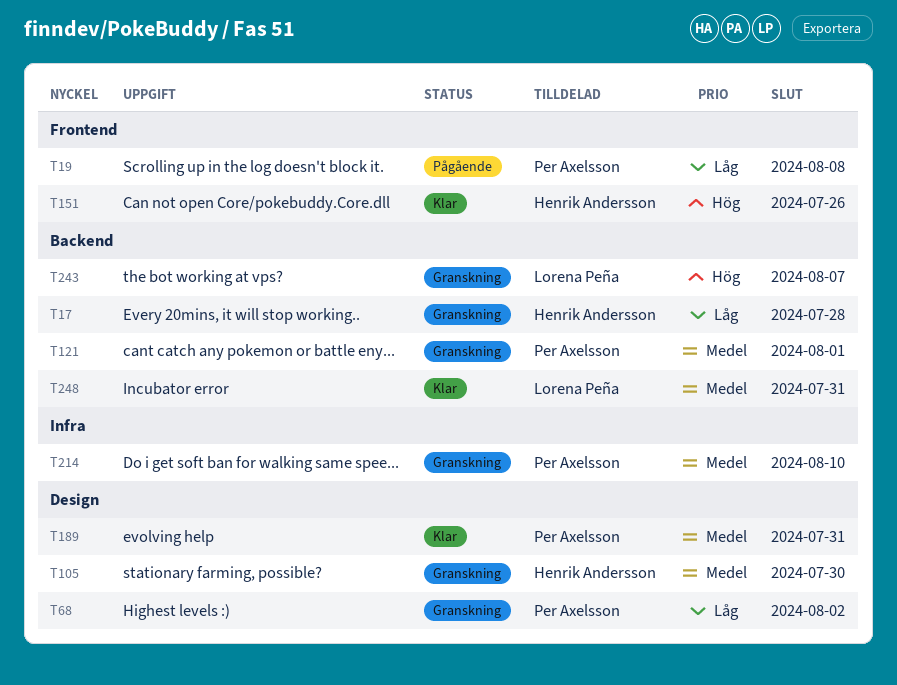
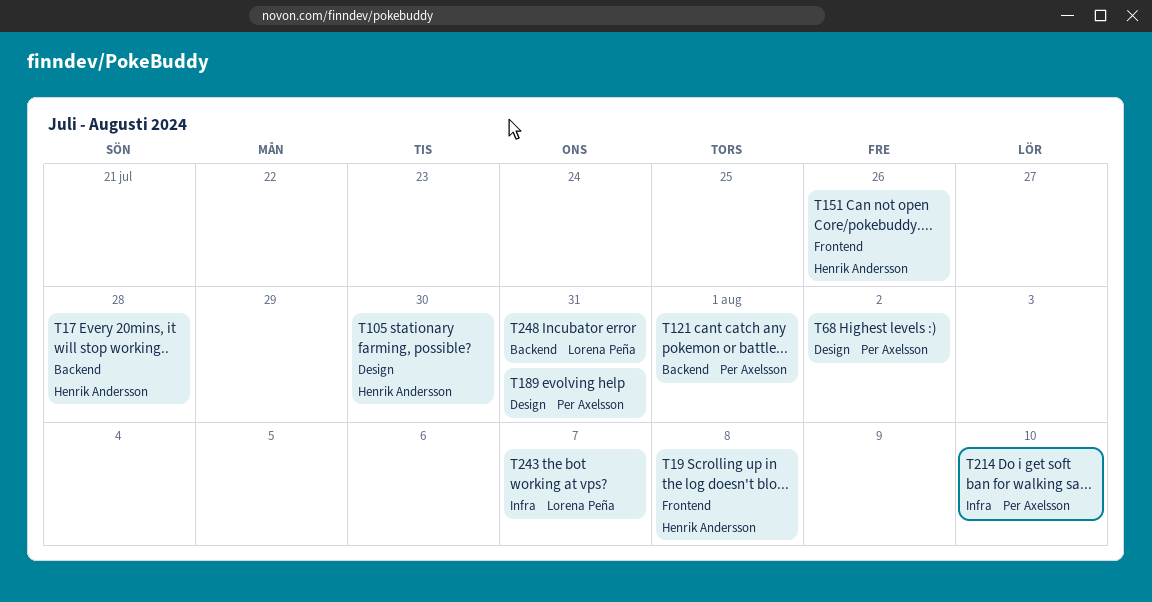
T19, owner: Per Axelsson -> Henrik Andersson
T243, label: Backend -> Infra

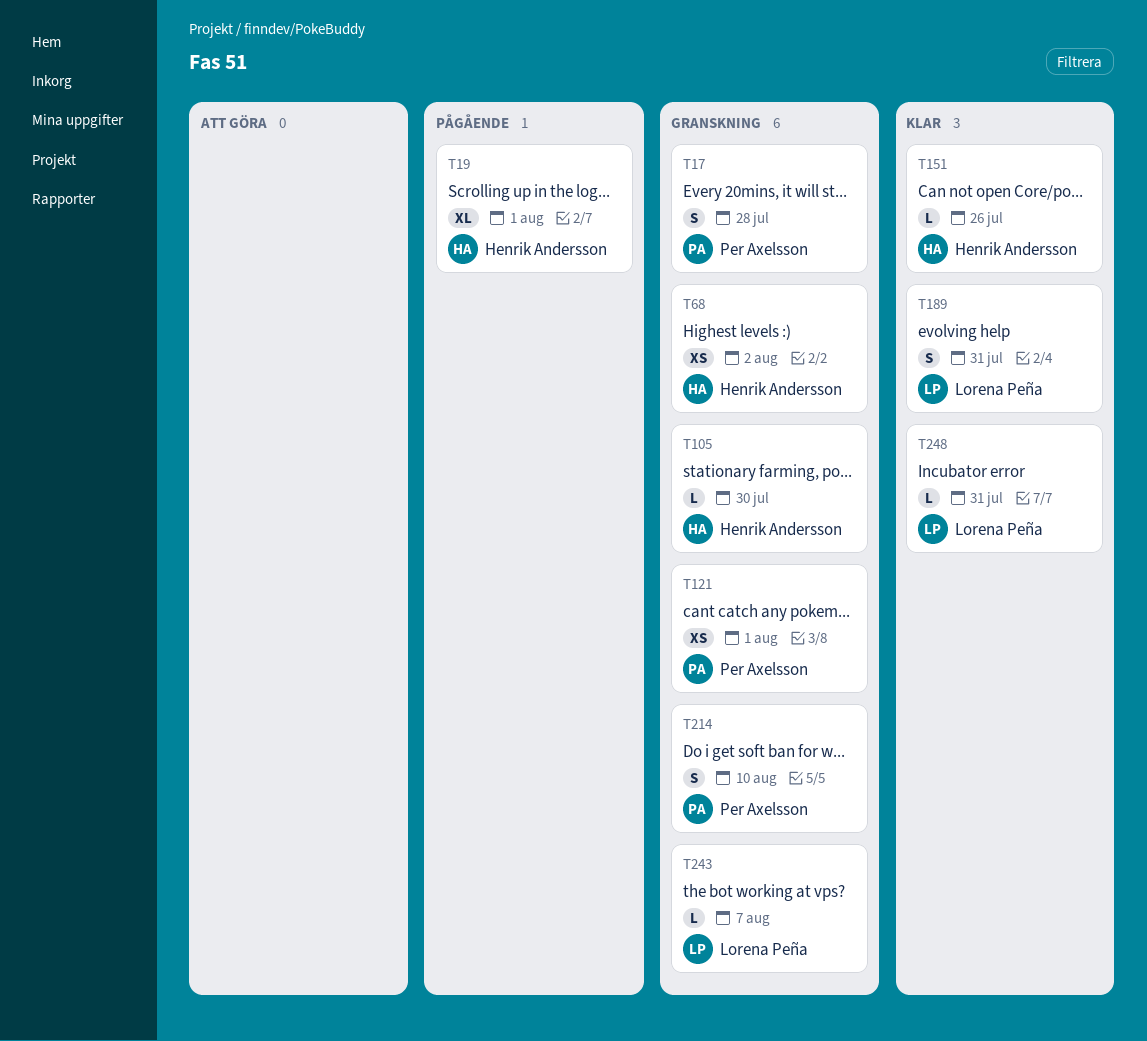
T17, owner: Henrik Andersson -> Per Axelsson
T19, due: Aug 8 -> Aug 1
T68, owner: Per Axelsson -> Henrik Andersson
T189, owner: Per Axelsson -> Lorena Peña

